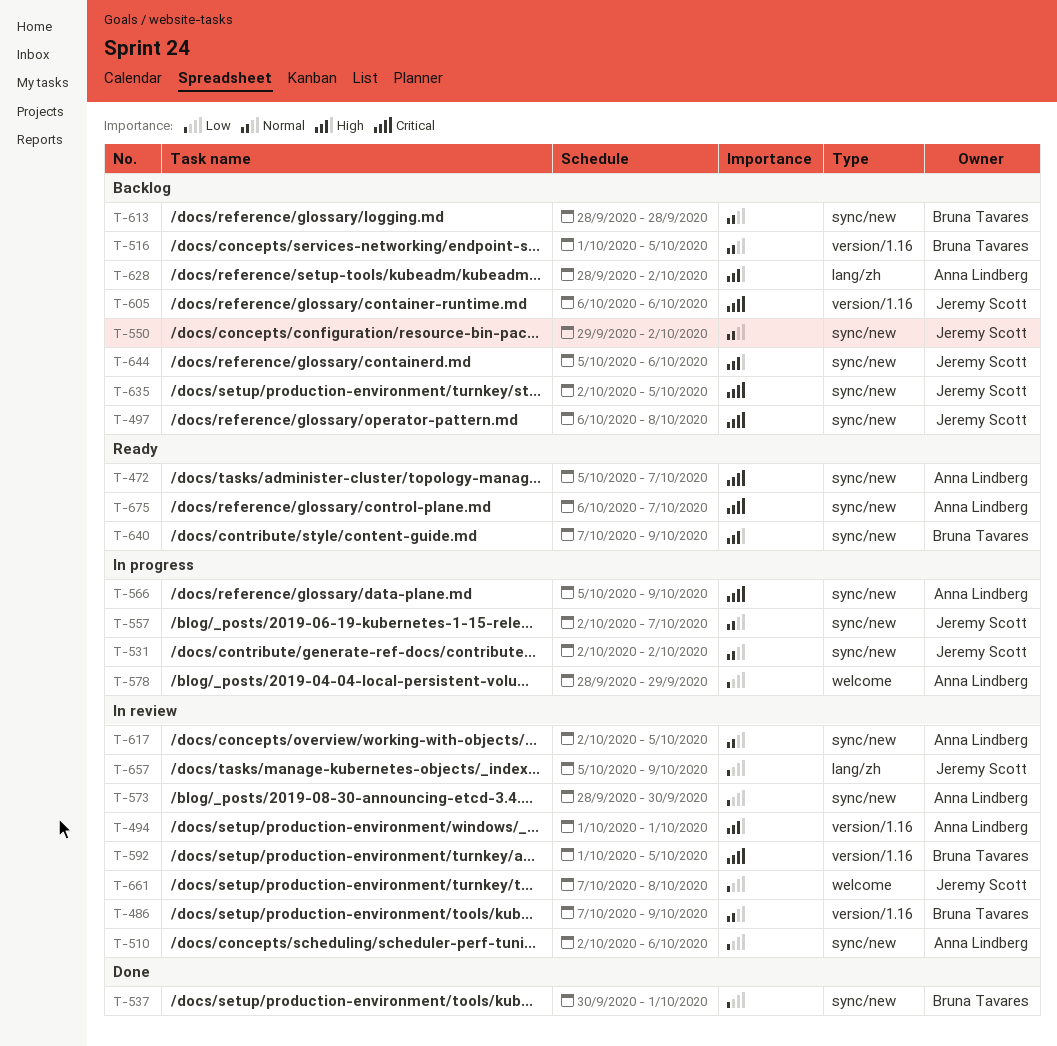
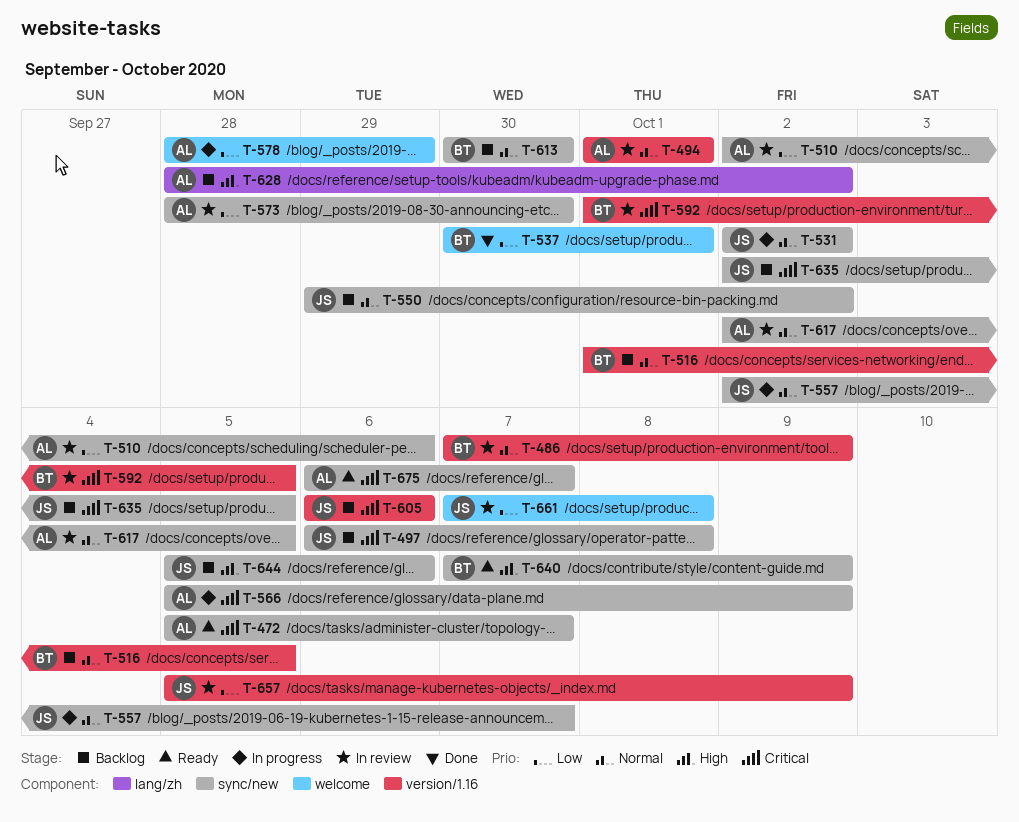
T-494, priority: High -> Normal
T-537, label: sync/new -> welcome
T-613, start: Sep 28 -> Sep 30
T-613, due: Sep 28 -> Sep 30
T-657, label: lang/zh -> version/1.16

